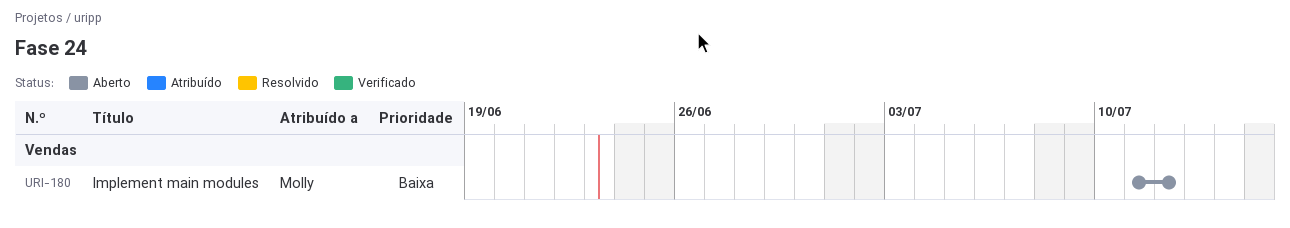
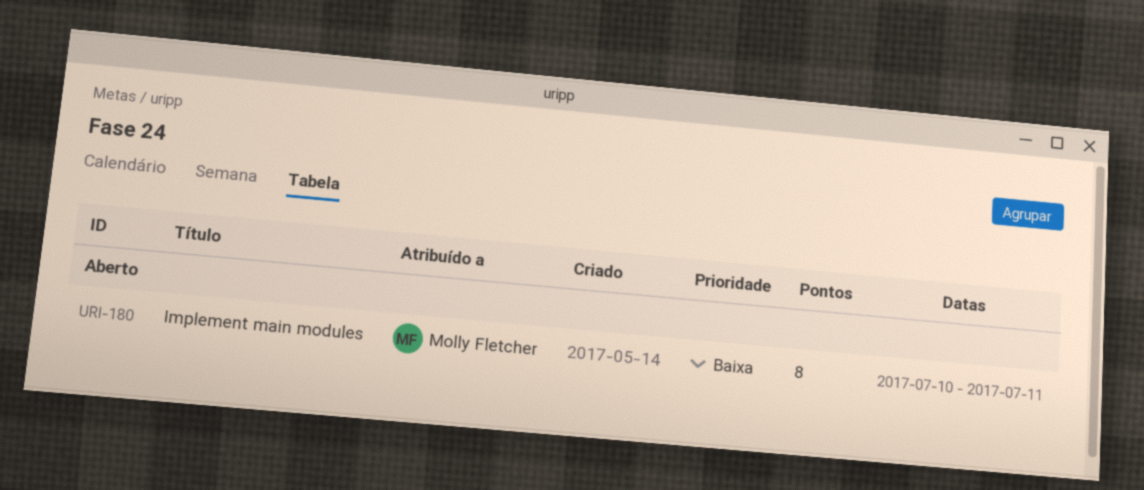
URI-180, start: Jul 11 -> Jul 10
URI-180, due: Jul 12 -> Jul 11

